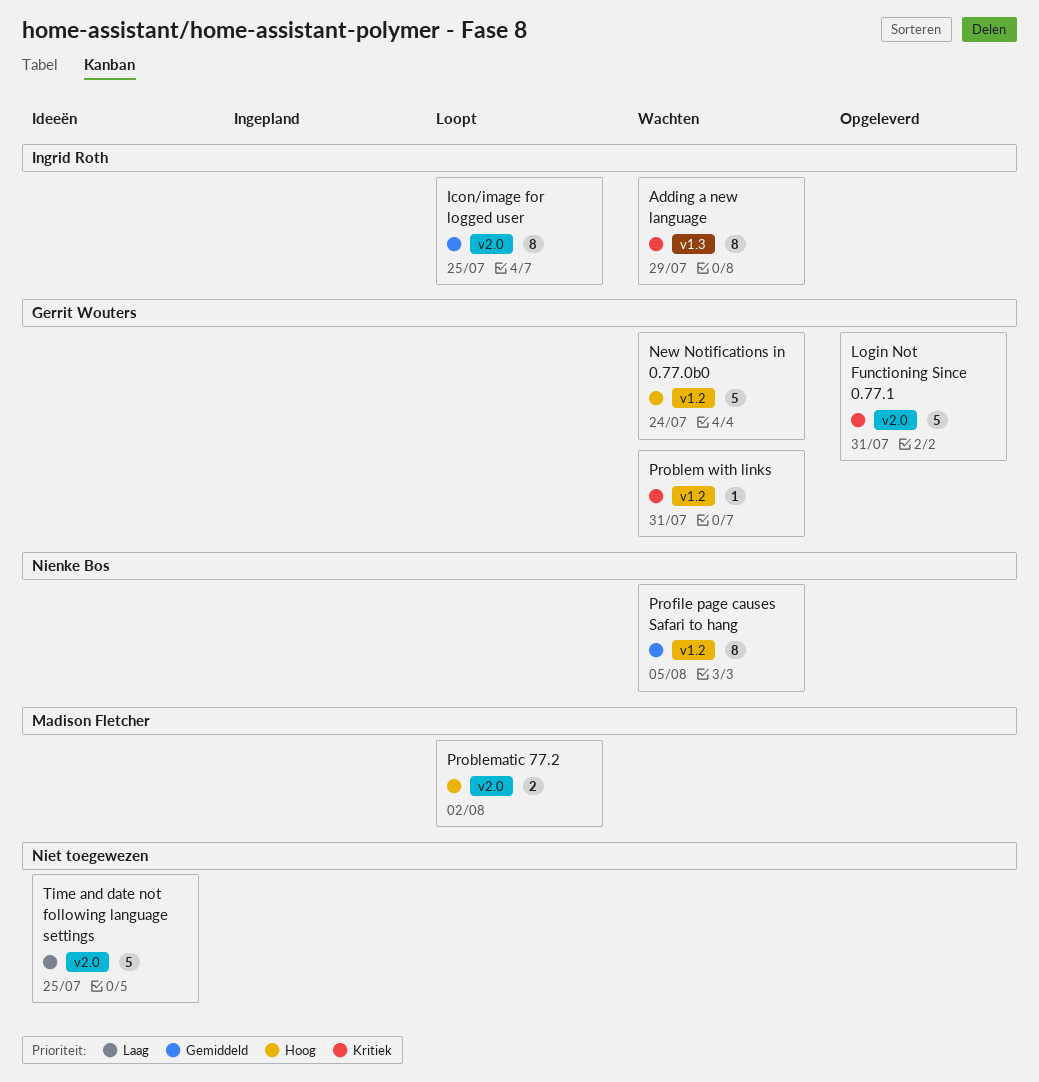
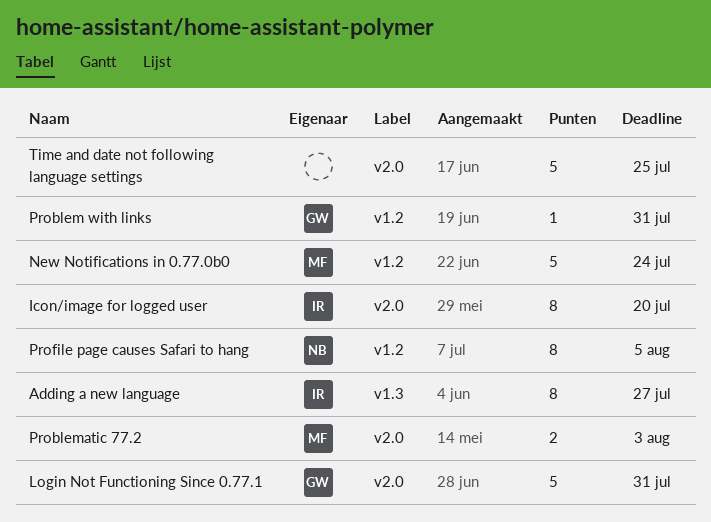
Adding a new language, due: Jul 29 -> Jul 27
Icon/image for logged user, due: Jul 25 -> Jul 20
New Notifications in 0.77.0b0, owner: Gerrit Wouters -> Madison Fletcher
Problematic 77.2, due: Aug 2 -> Aug 3

